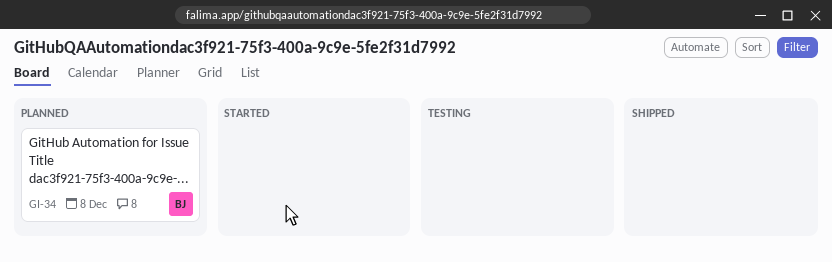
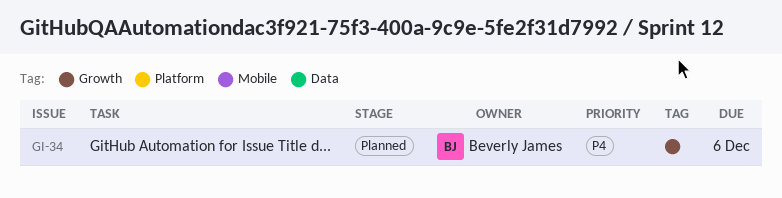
GI-34, due: Dec 8 -> Dec 6

